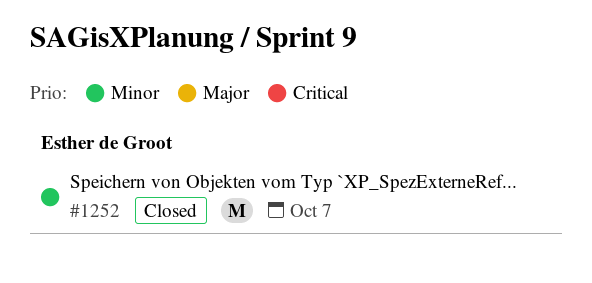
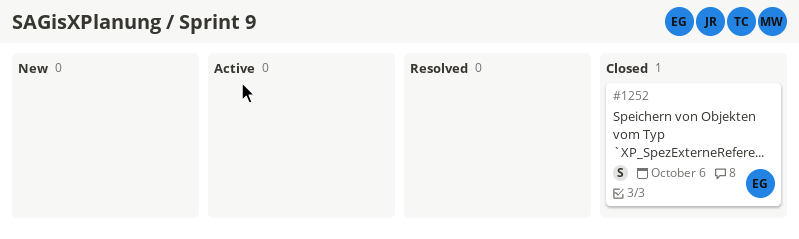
#1252, estimate: M -> S
#1252, due: Oct 7 -> Oct 6

